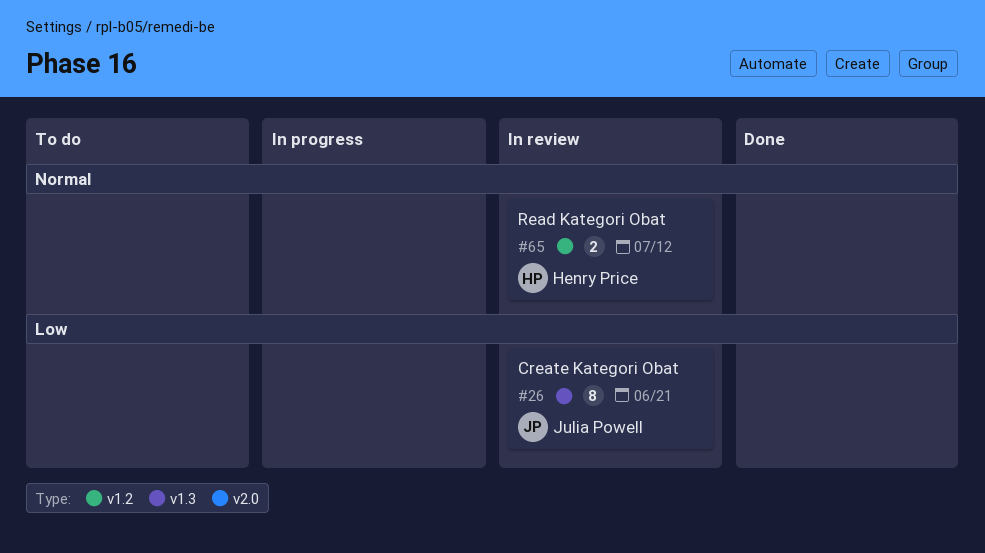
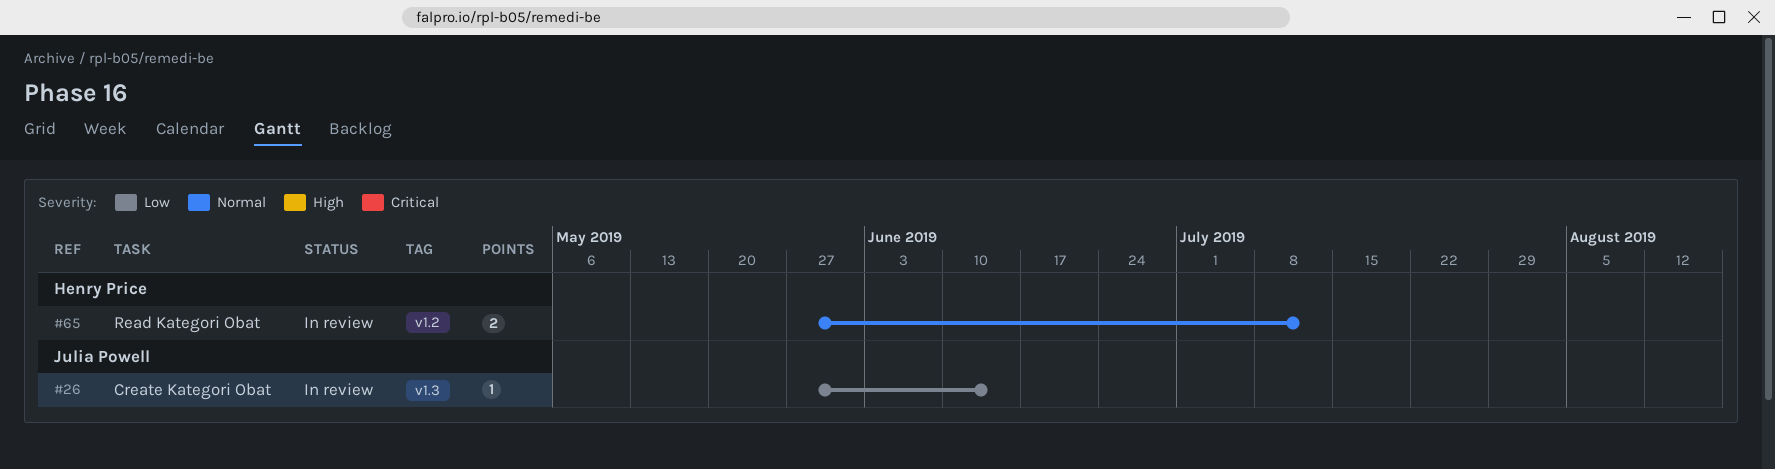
#26, estimate: 8 -> 1
#26, due: Jun 21 -> Jun 14

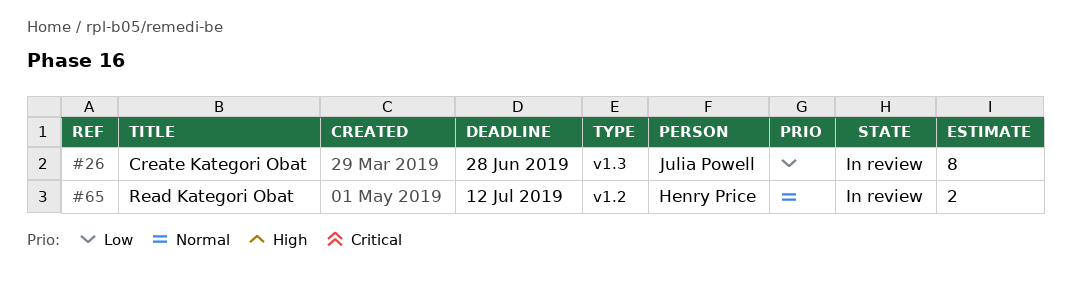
#26, estimate: 1 -> 8
#26, due: Jun 14 -> Jun 28

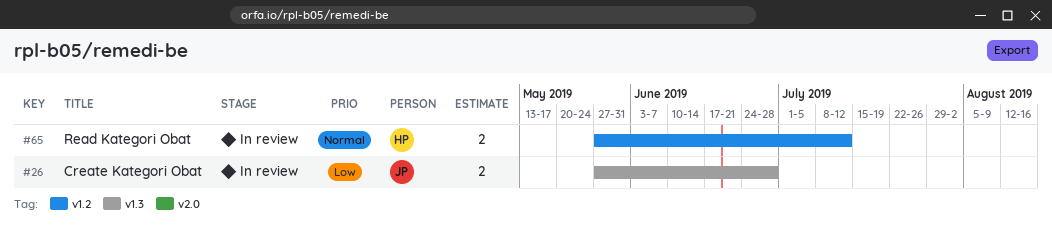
#26, estimate: 8 -> 2

